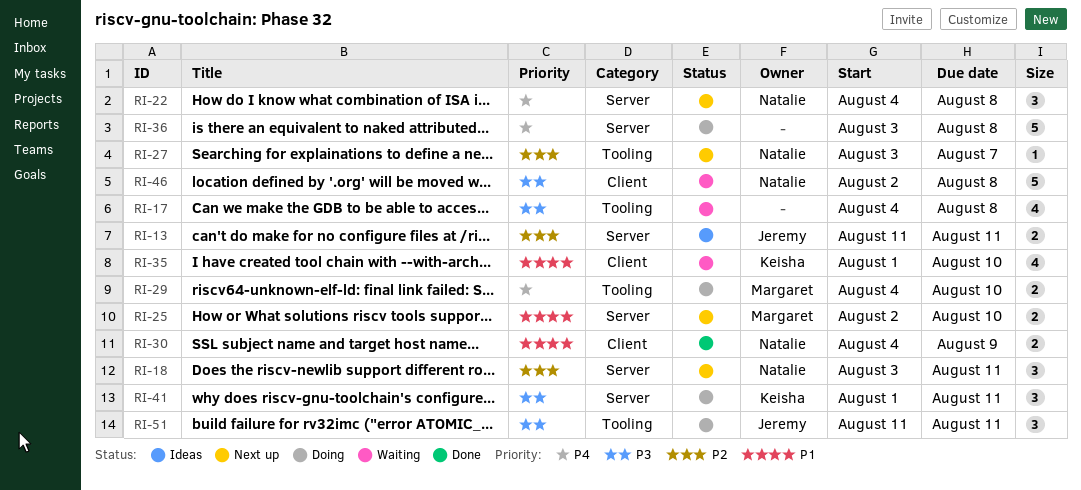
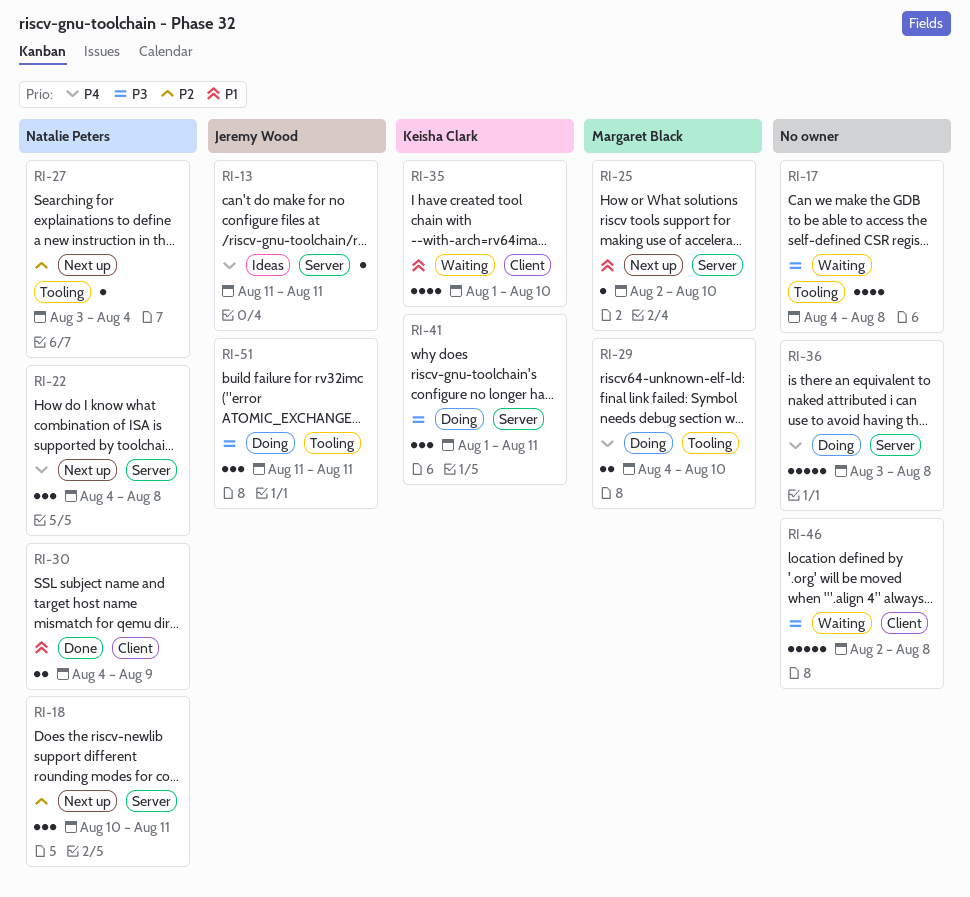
RI-13, priority: P2 -> P4
RI-13, estimate: 2 -> 1
RI-18, start: Aug 3 -> Aug 10
RI-25, estimate: 2 -> 1
RI-27, due: Aug 7 -> Aug 4
RI-46, owner: Natalie Peters -> none

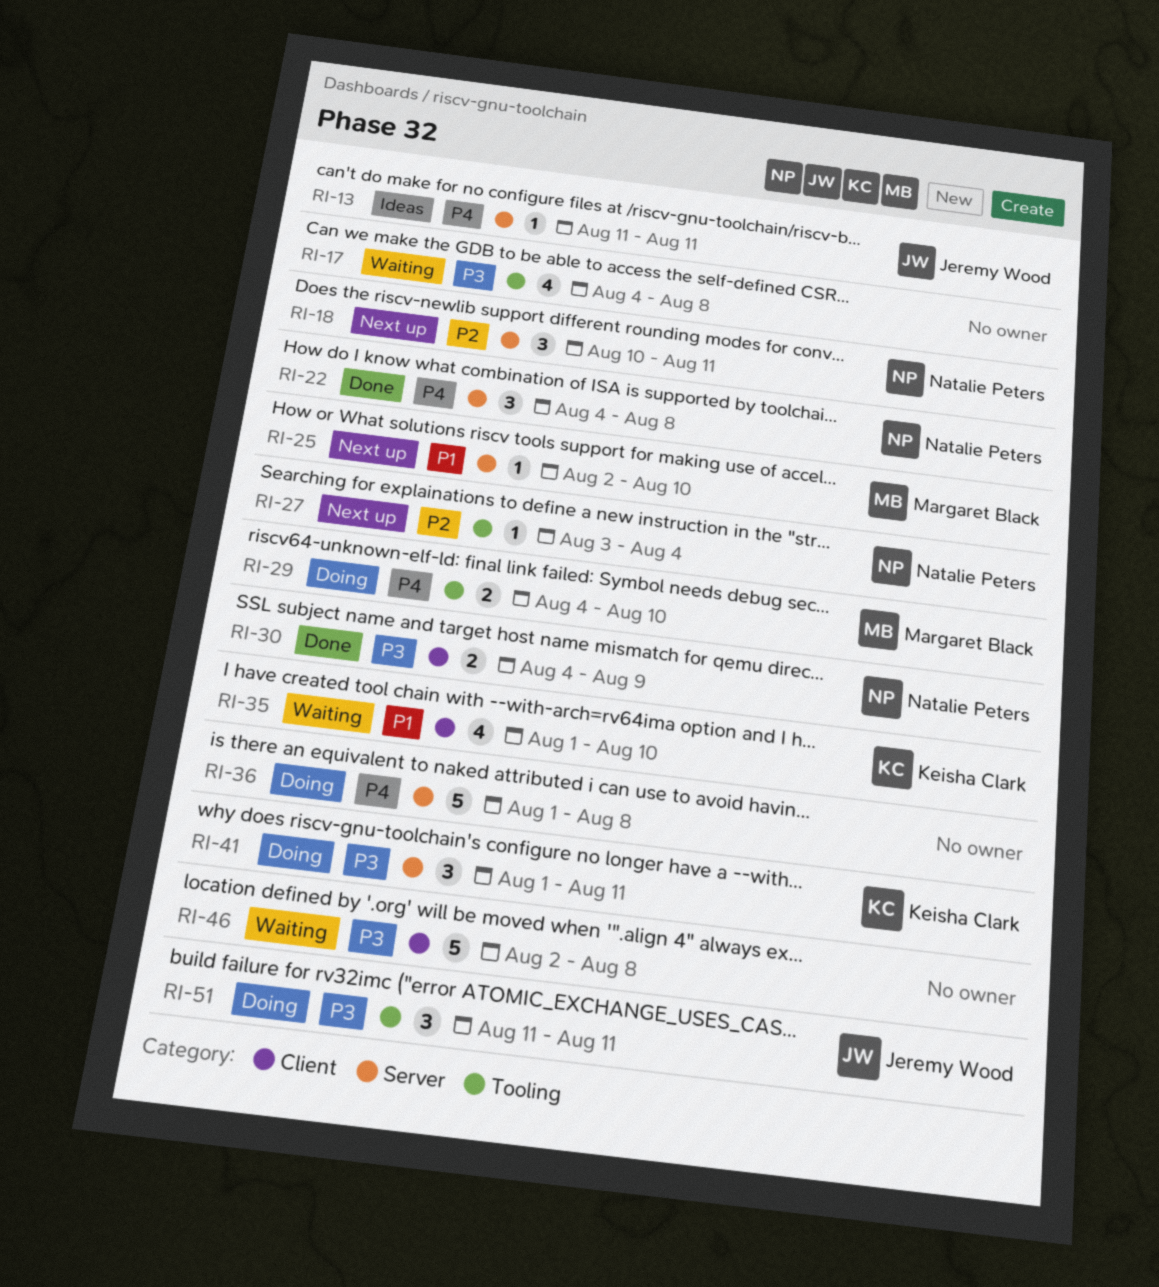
RI-22, status: Next up -> Done
RI-30, priority: P1 -> P3
RI-36, start: Aug 3 -> Aug 1

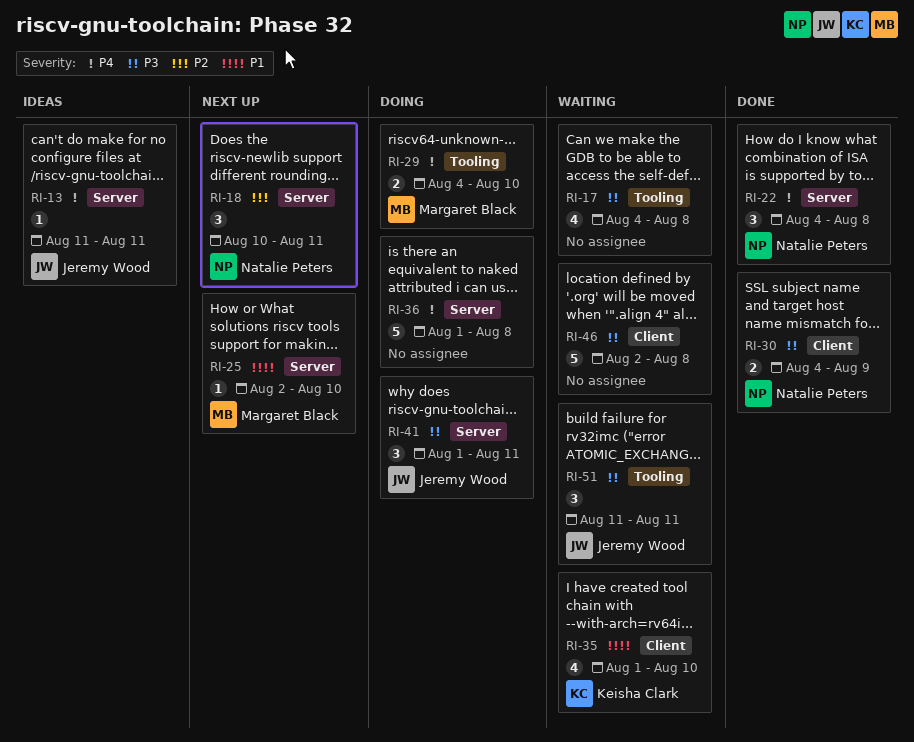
RI-27: present -> none
RI-41, owner: Keisha Clark -> Jeremy Wood
RI-51, status: Doing -> Waiting

